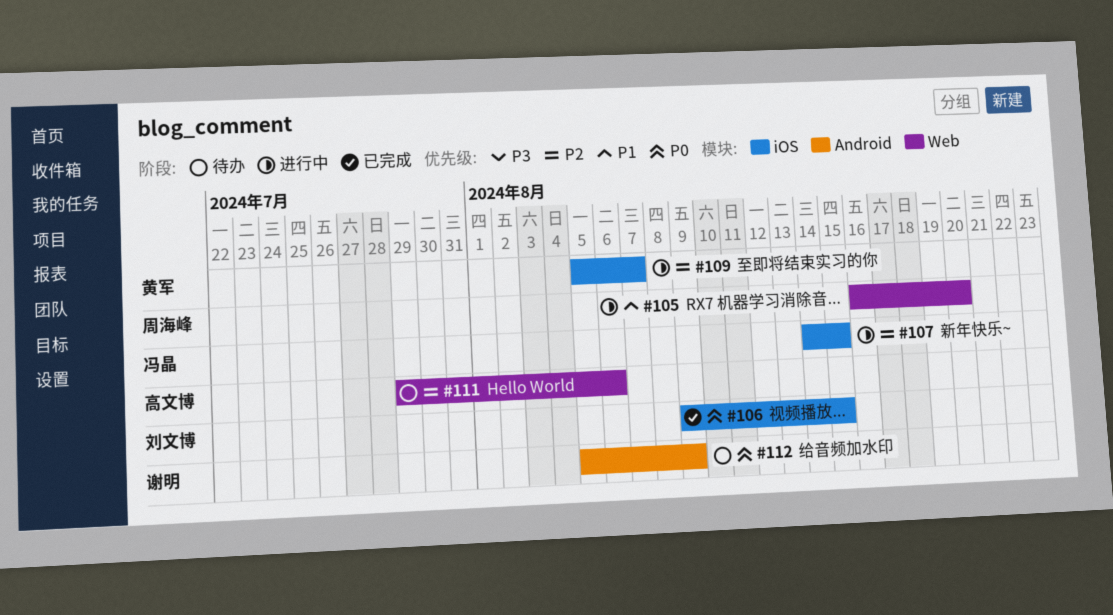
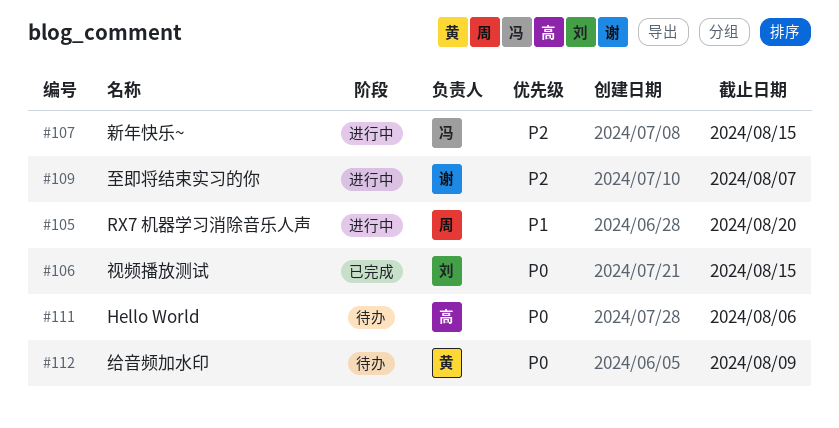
#109, owner: 黄军 -> 谢明
#111, priority: P2 -> P0
#112, owner: 谢明 -> 黄军

